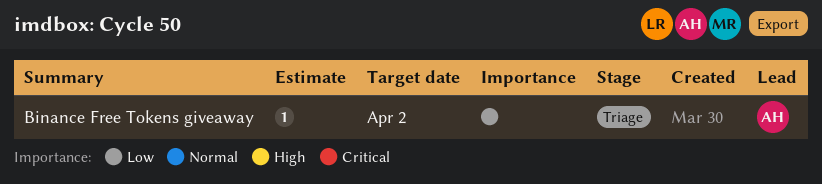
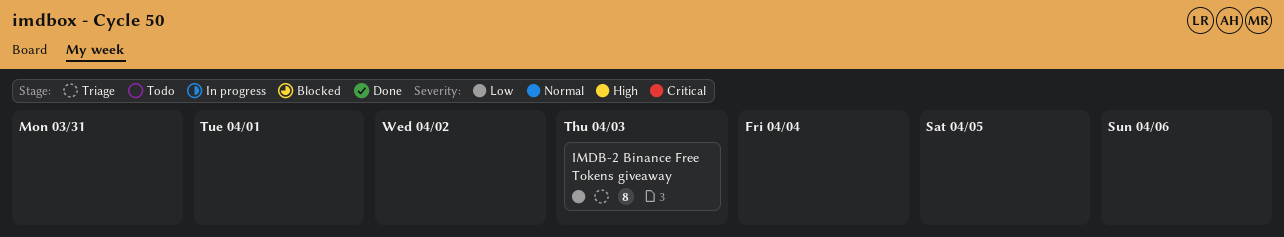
Binance Free Tokens giveaway, estimate: 1 -> 8
Binance Free Tokens giveaway, due: Apr 2 -> Apr 3

